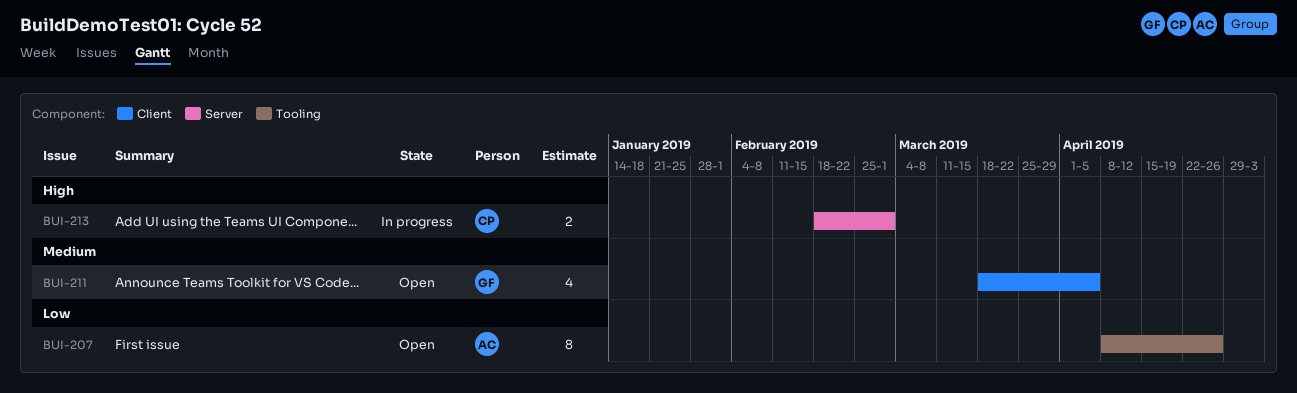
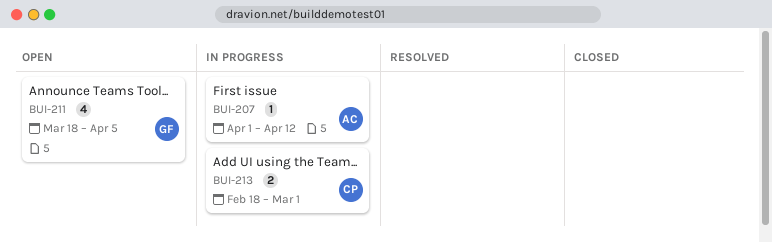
BUI-207, status: Open -> In progress
BUI-207, estimate: 8 -> 1
BUI-207, start: Apr 8 -> Apr 1
BUI-207, due: Apr 26 -> Apr 12

